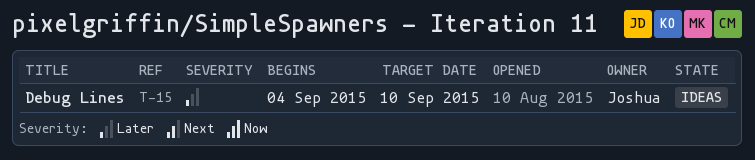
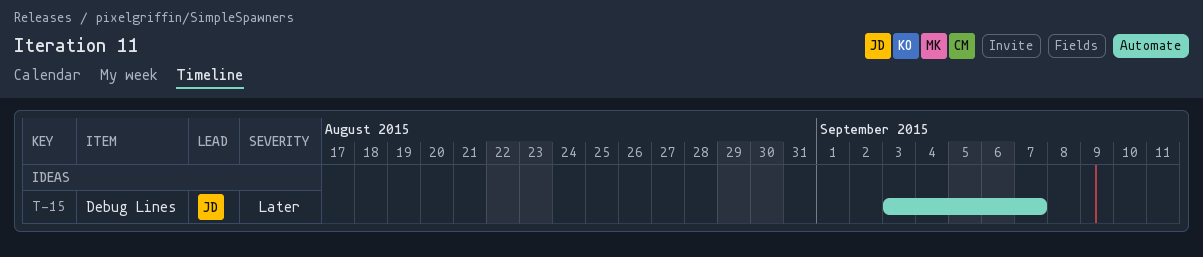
T-15, start: Sep 4 -> Sep 3
T-15, due: Sep 10 -> Sep 7

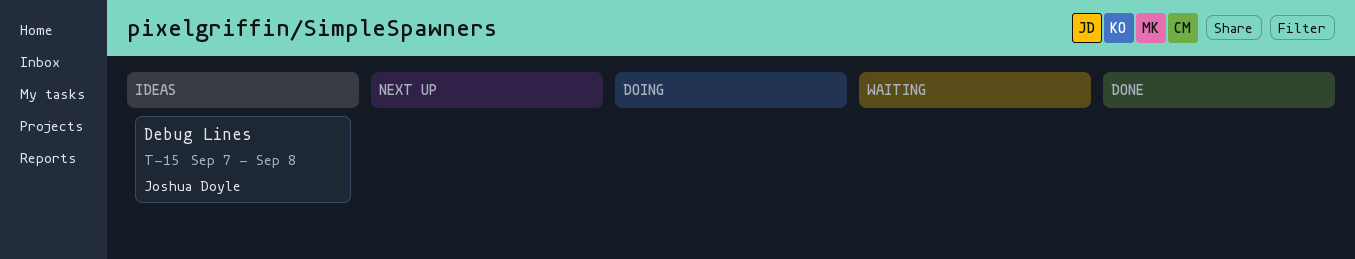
T-15, start: Sep 3 -> Sep 7
T-15, due: Sep 7 -> Sep 8

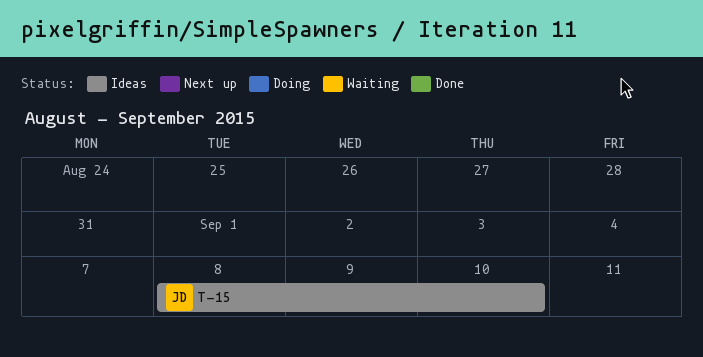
T-15, start: Sep 7 -> Sep 8
T-15, due: Sep 8 -> Sep 10

